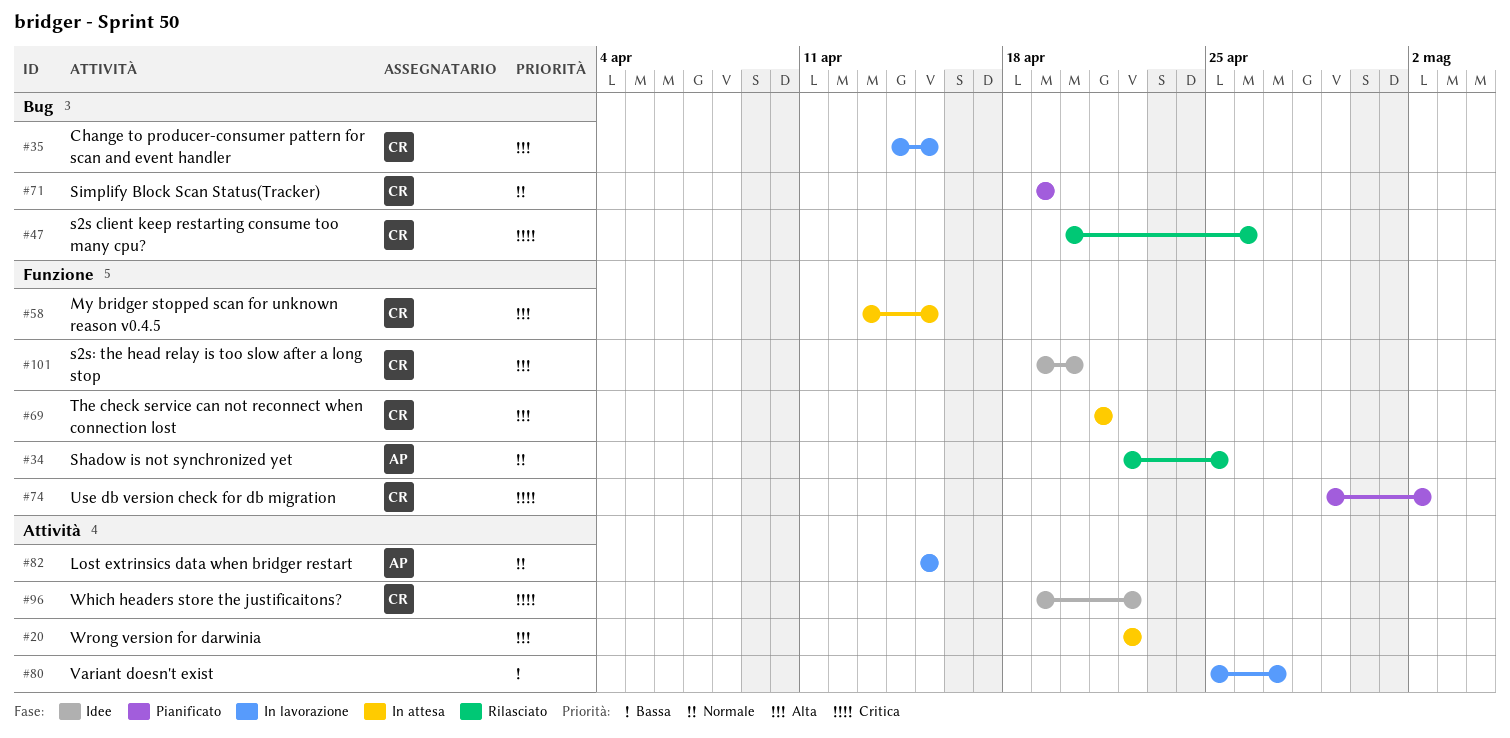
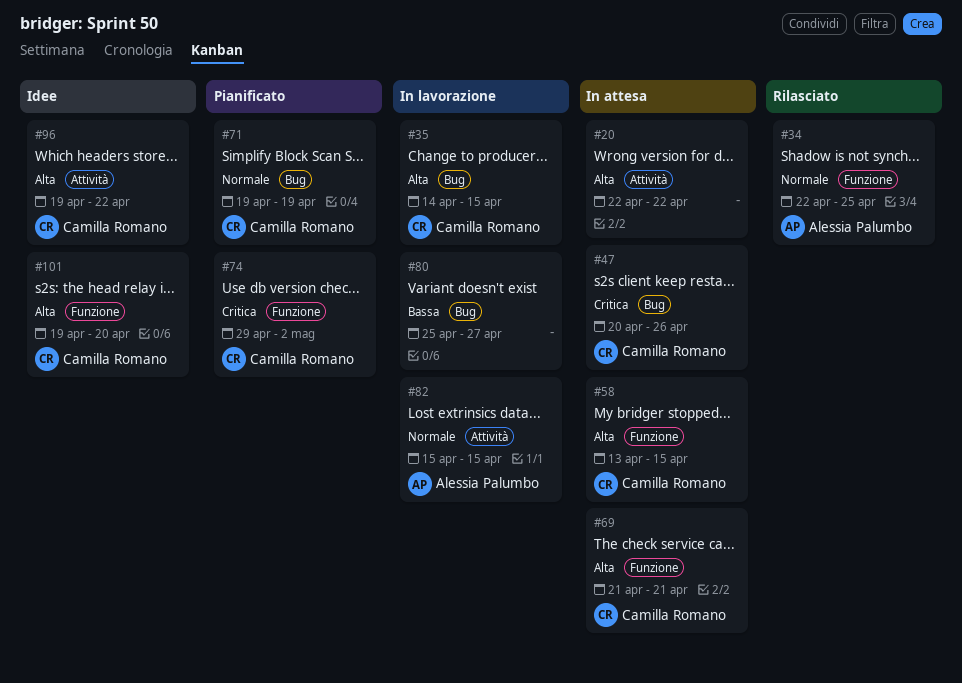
#47, status: Rilasciato -> In attesa
#80, label: Attività -> Bug
#96, priority: Critica -> Alta

